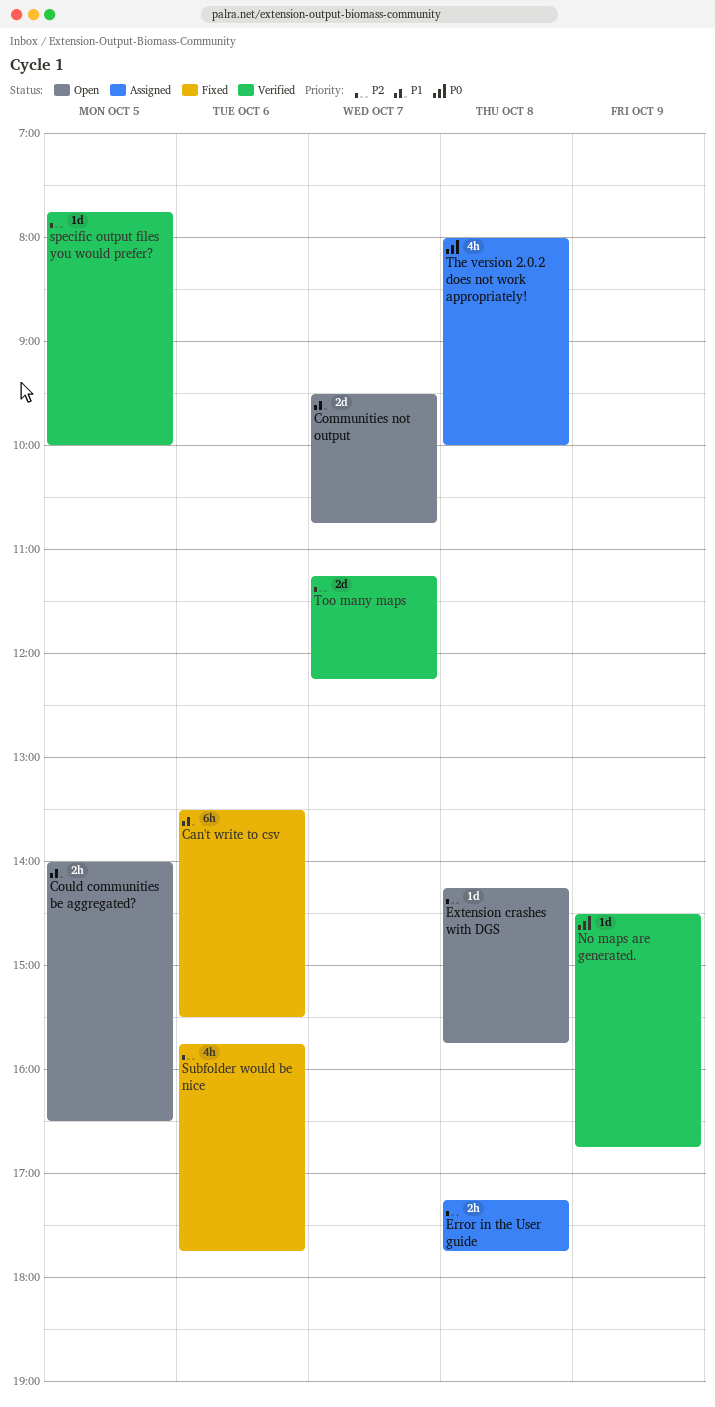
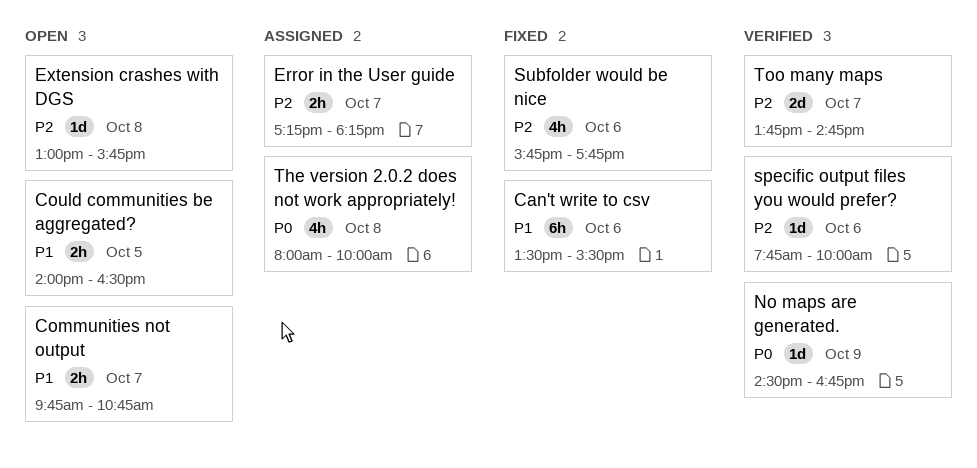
Communities not output, estimate: 2d -> 2h
Communities not output, begins: 09:30 -> 09:45
Error in the User guide, day: Oct 8 -> Oct 7
Error in the User guide, ends: 17:45 -> 18:15
Extension crashes with DGS, begins: 14:15 -> 13:00
specific output files you would prefer?, day: Oct 5 -> Oct 6
Too many maps, begins: 11:15 -> 13:45
Too many maps, ends: 12:15 -> 14:45

